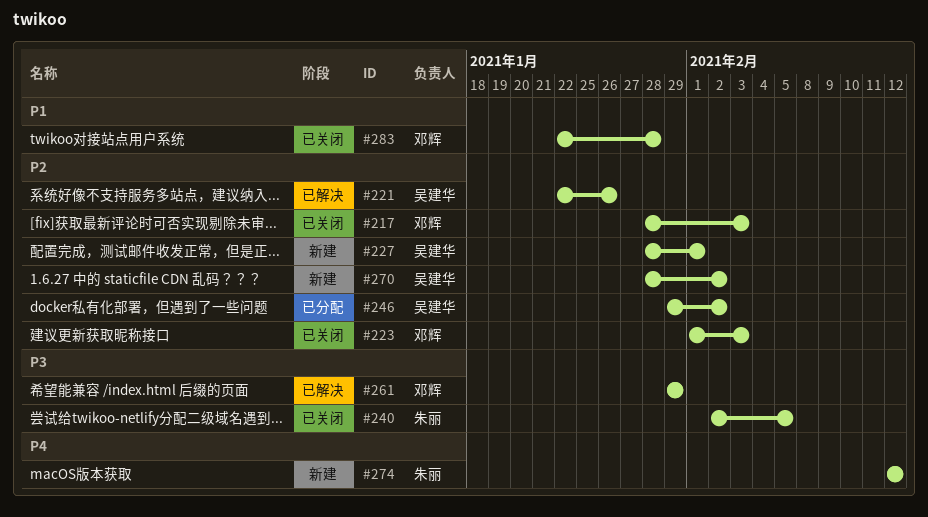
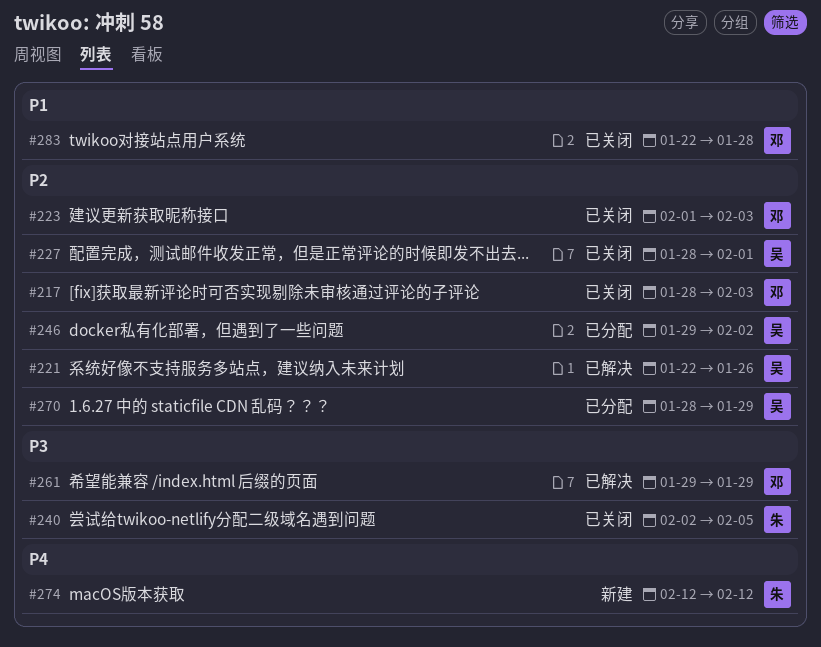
#227, status: 新建 -> 已关闭
#270, status: 新建 -> 已分配
#270, due: Feb 2 -> Jan 29

